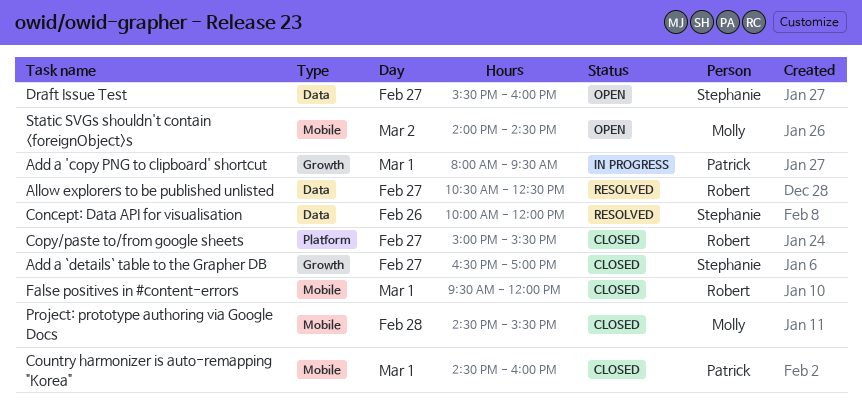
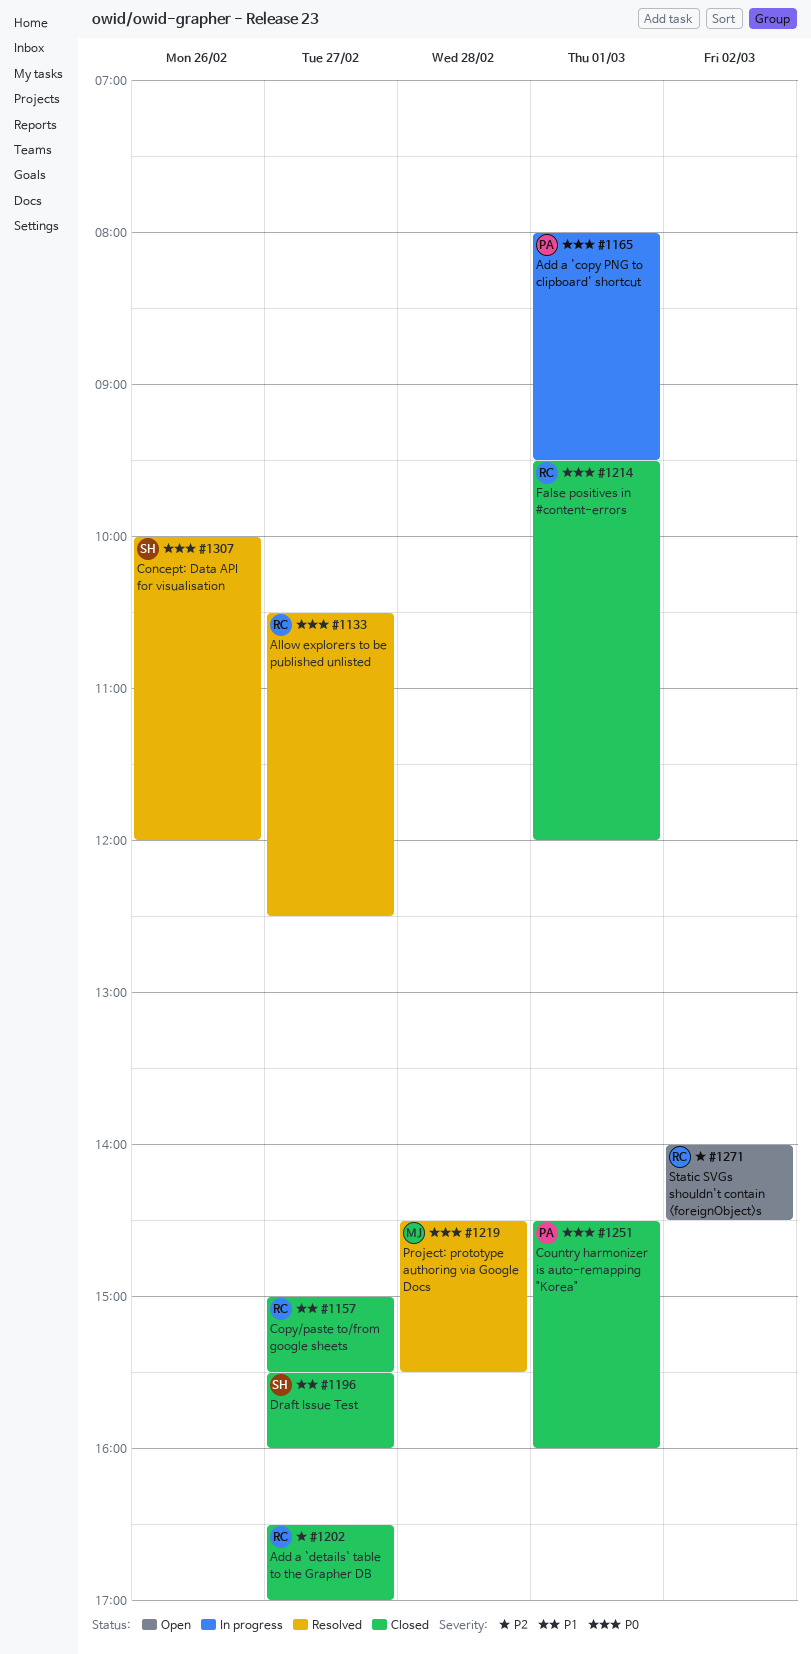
Add a `details` table to the Grapher DB, owner: Stephanie -> Robert
Draft Issue Test, status: Open -> Closed
Project: prototype authoring via Google Docs, status: Closed -> Resolved
Static SVGs shouldn't contain <foreignObject>s, owner: Molly -> Robert

